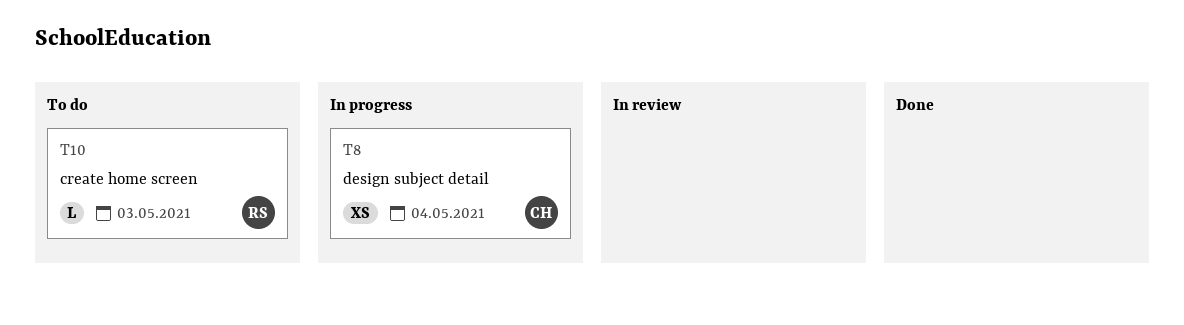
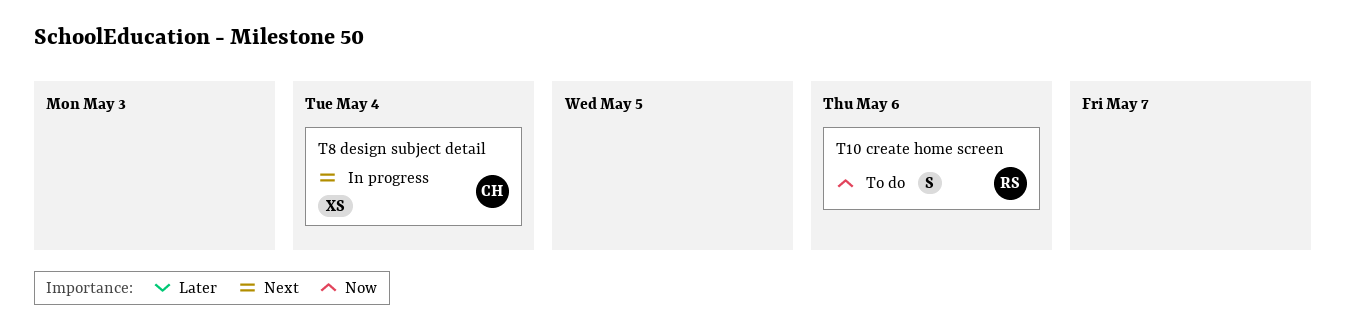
T10, estimate: L -> S
T10, due: May 3 -> May 6

